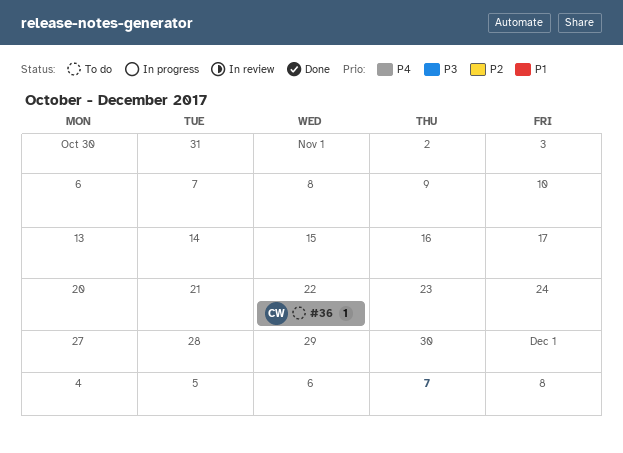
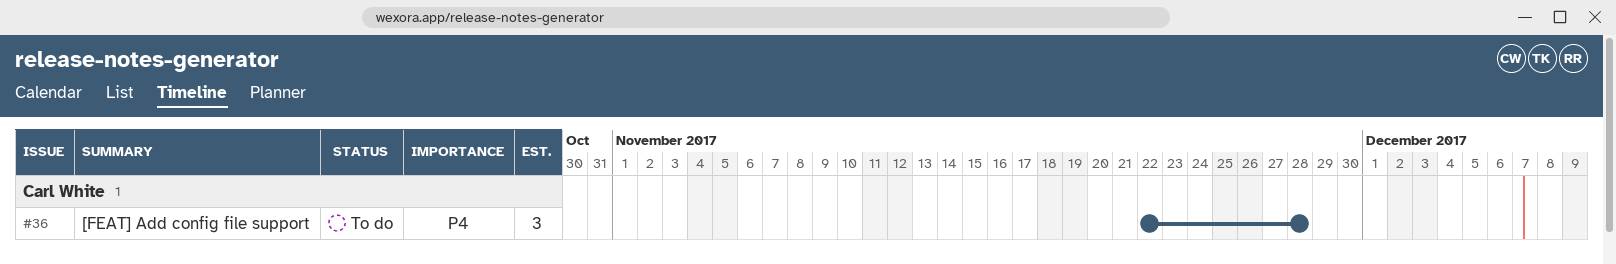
#36, estimate: 1 -> 3
#36, due: Nov 22 -> Nov 28

